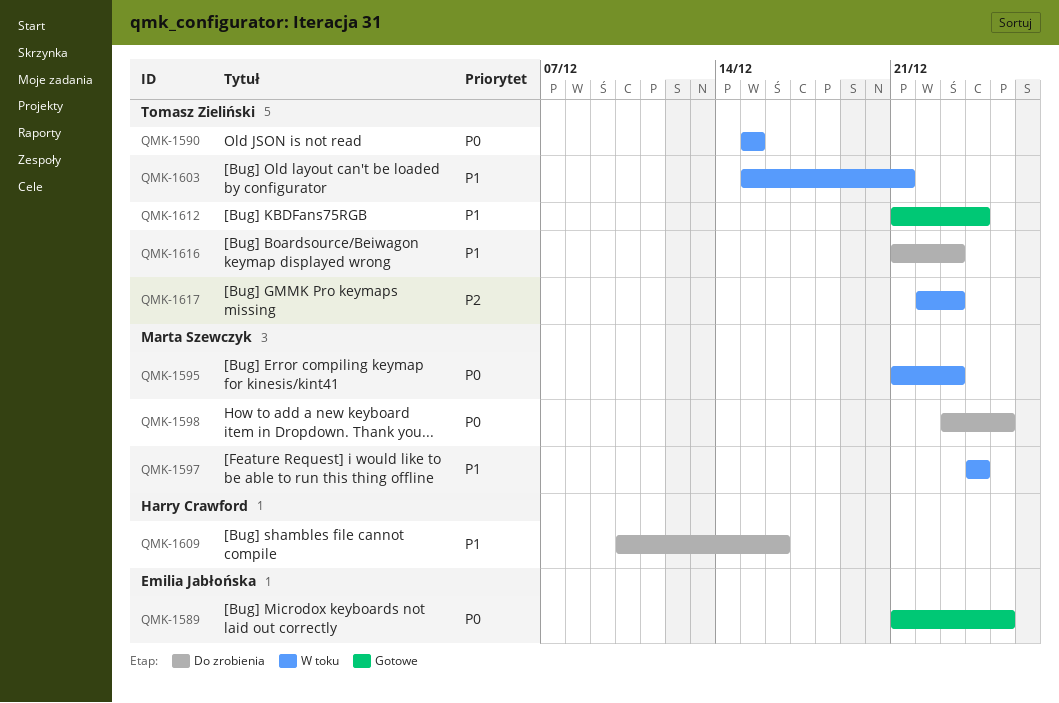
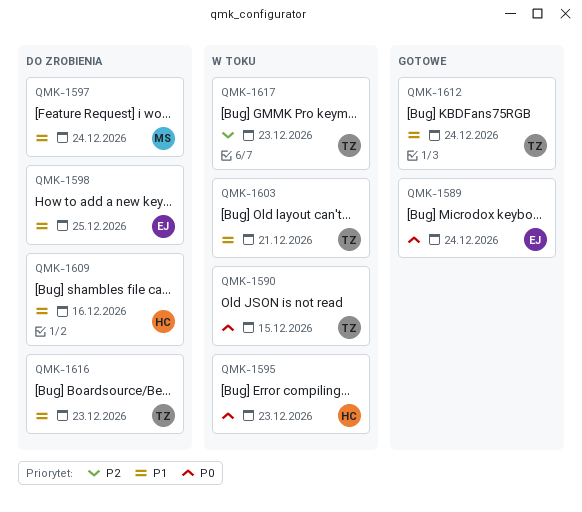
QMK-1589, due: Dec 25 -> Dec 24
QMK-1595, owner: Marta Szewczyk -> Harry Crawford
QMK-1597, status: W toku -> Do zrobienia
QMK-1598, owner: Marta Szewczyk -> Emilia Jabłońska
QMK-1598, priority: P0 -> P1

